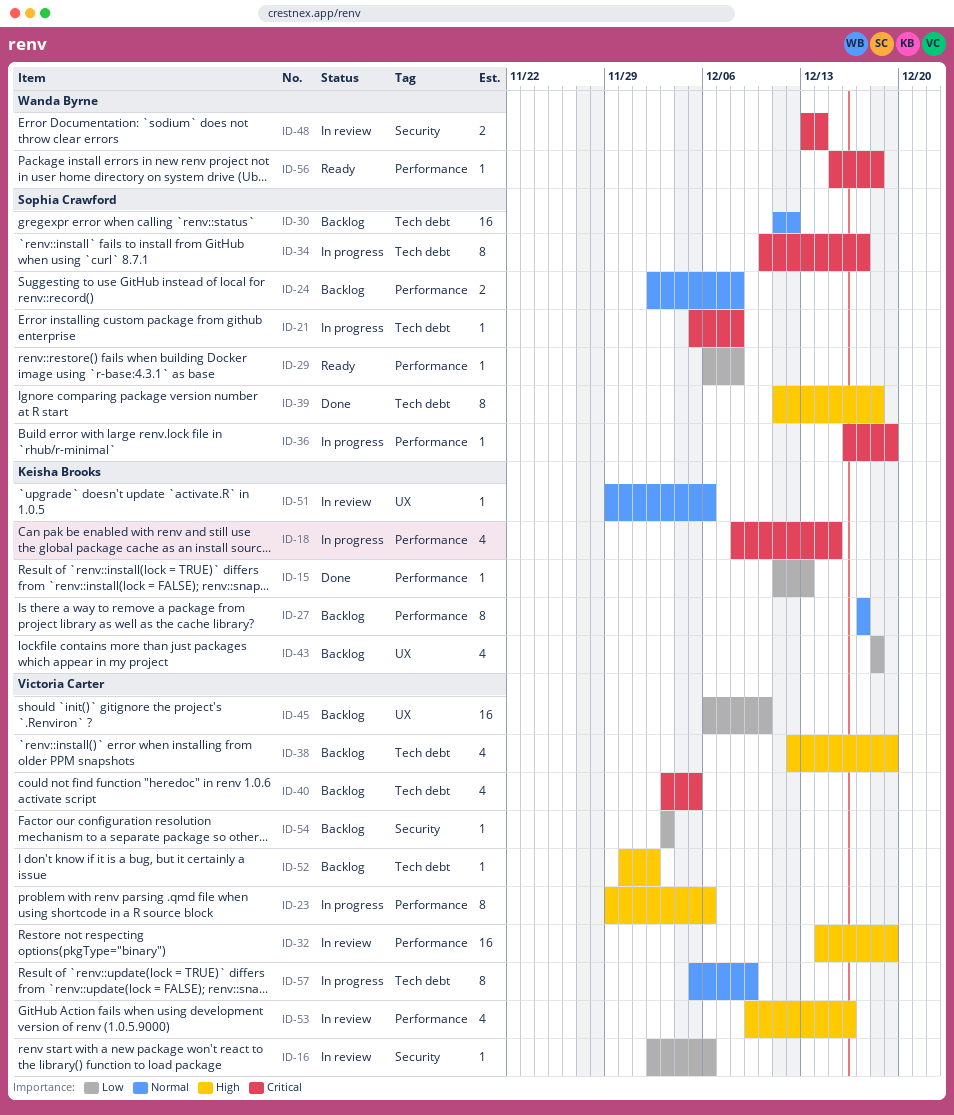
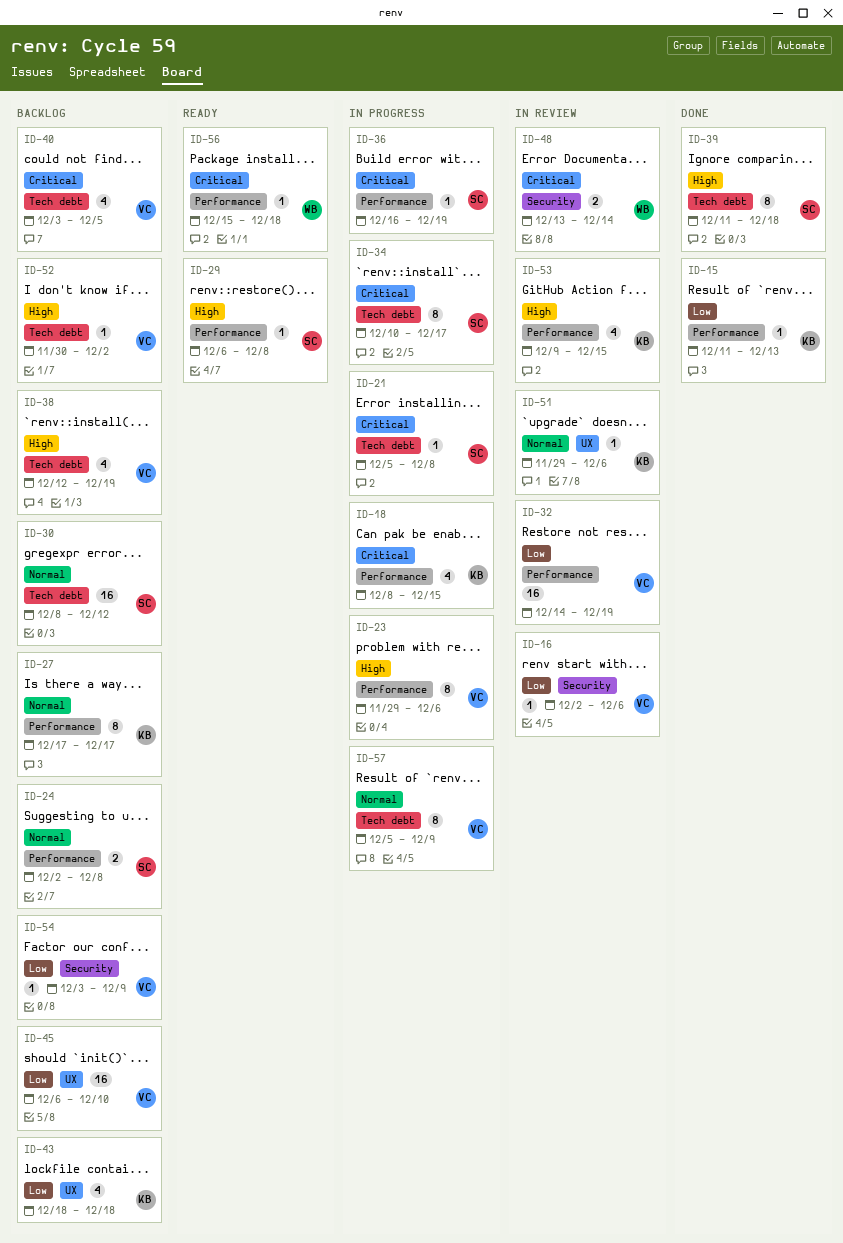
ID-29, priority: Low -> High
ID-30, start: Dec 11 -> Dec 8
ID-32, priority: High -> Low
ID-53, owner: Victoria Carter -> Keisha Brooks
ID-53, due: Dec 16 -> Dec 15
ID-54, due: Dec 3 -> Dec 9

